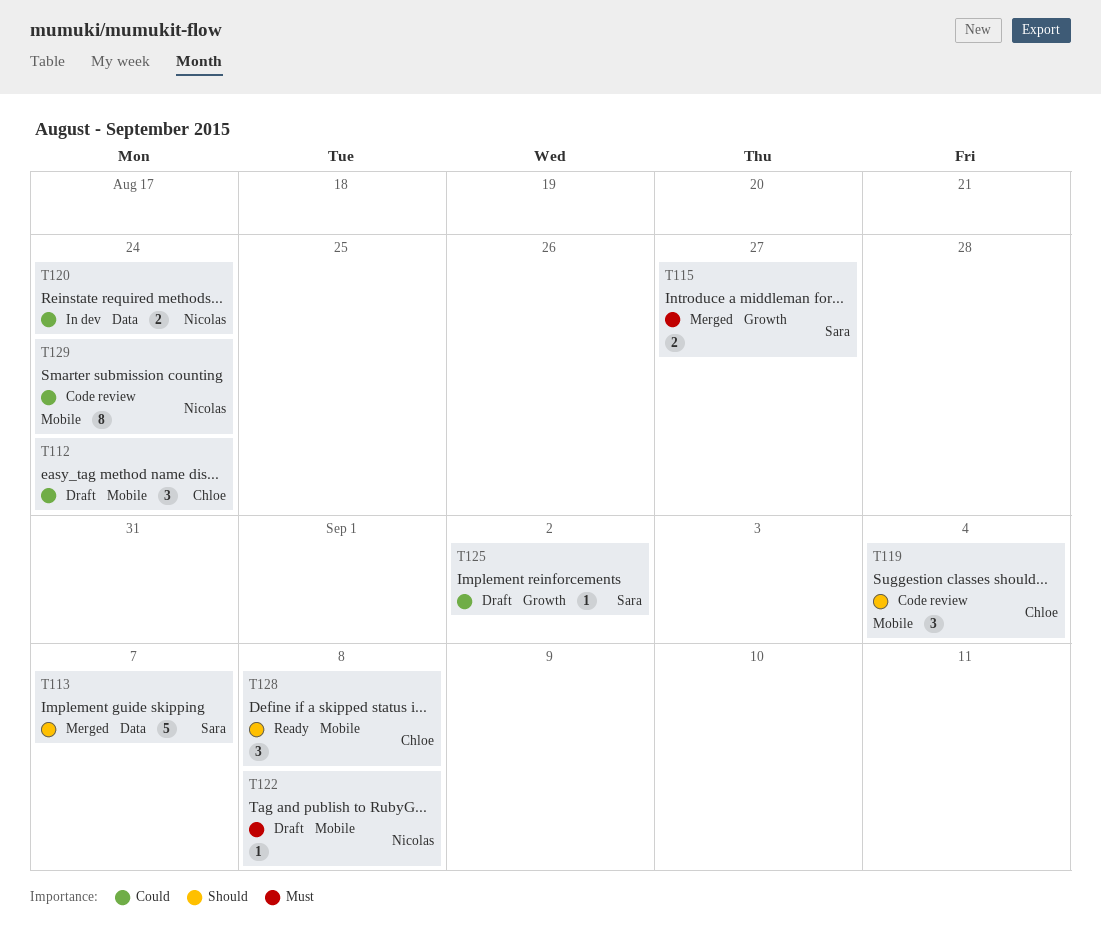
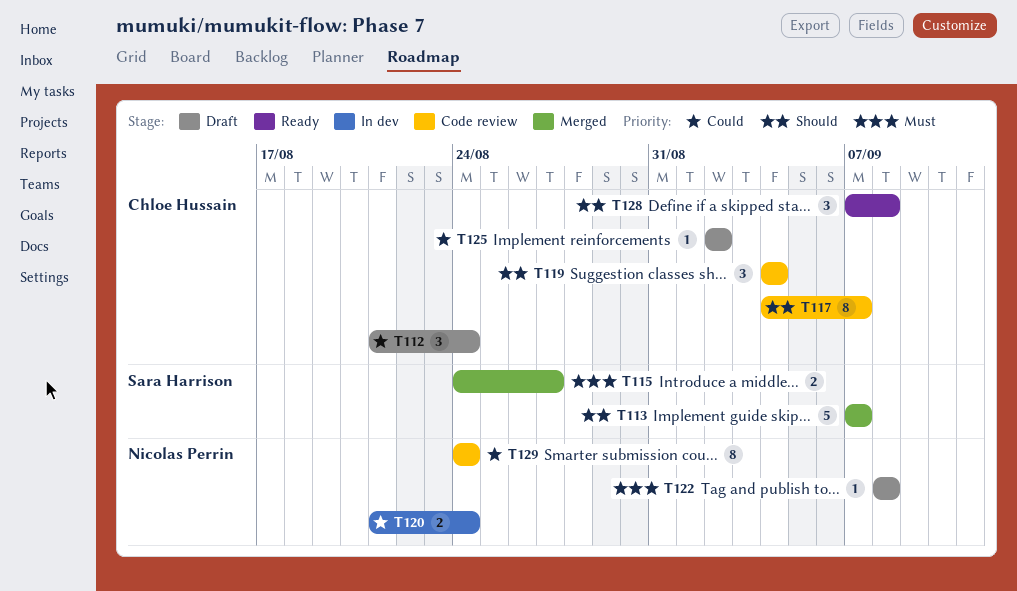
T117: none -> present
T125, owner: Sara Harrison -> Chloe Hussain

